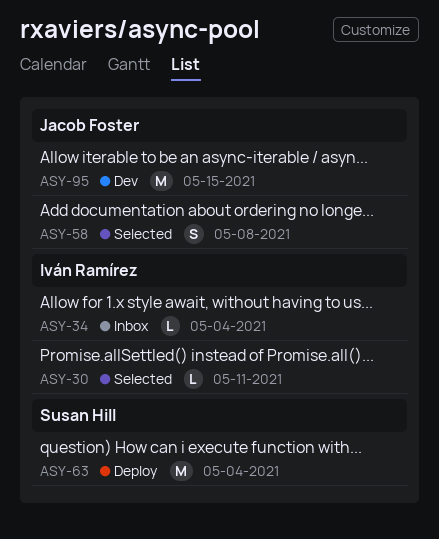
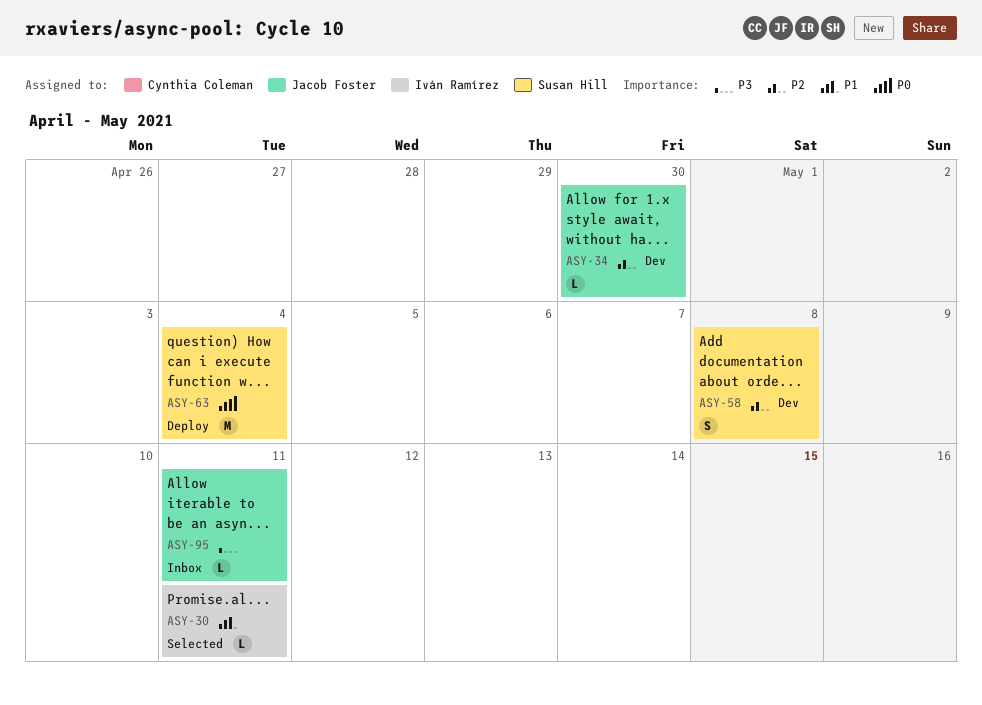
ASY-34, status: Inbox -> Dev
ASY-34, owner: Iván Ramírez -> Jacob Foster
ASY-34, due: May 4 -> Apr 30
ASY-58, status: Selected -> Dev
ASY-58, owner: Jacob Foster -> Susan Hill
ASY-95, status: Dev -> Inbox
ASY-95, estimate: M -> L
ASY-95, due: May 15 -> May 11

